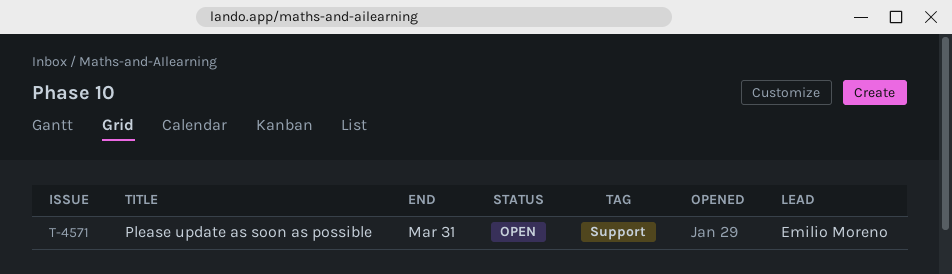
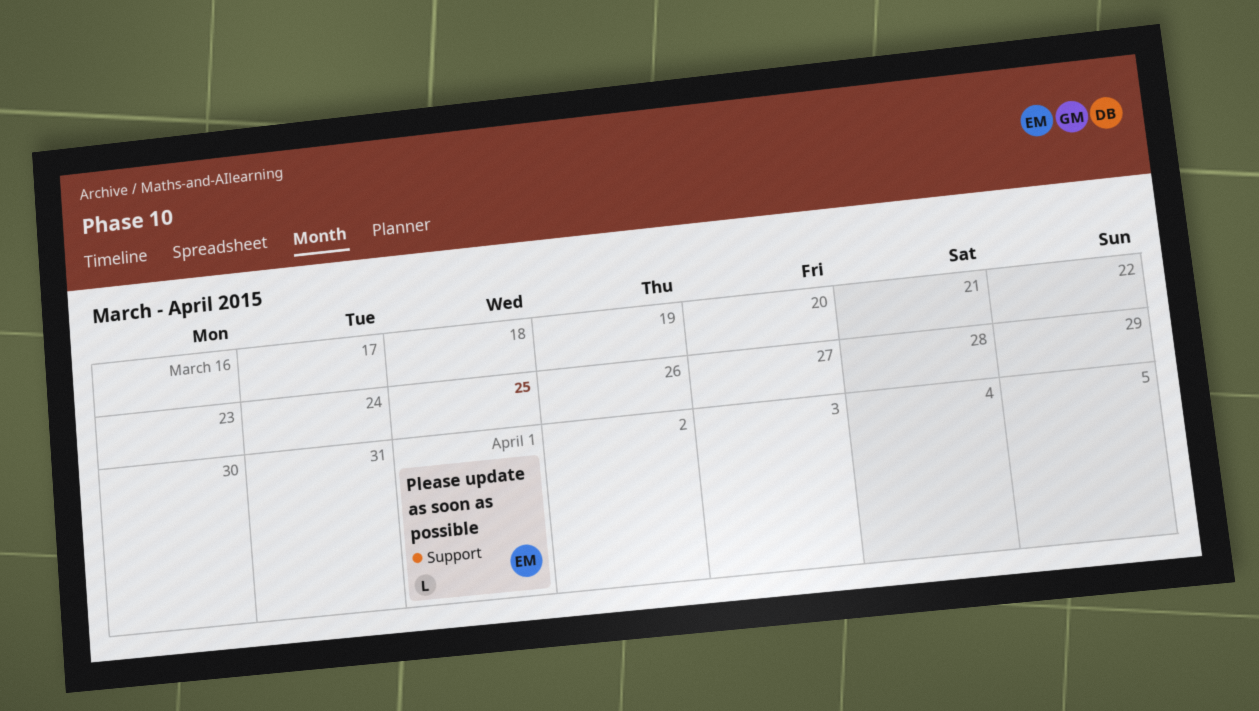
Please update as soon as possible, due: Mar 31 -> Apr 1

